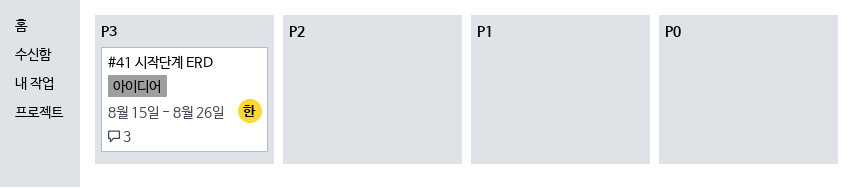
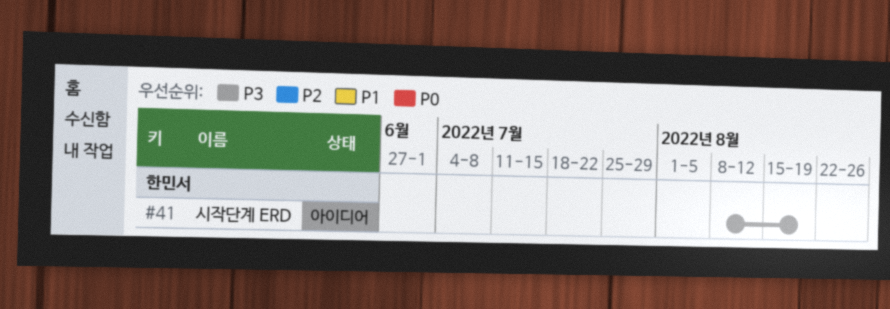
#41, start: Aug 15 -> Aug 8
#41, due: Aug 26 -> Aug 19

